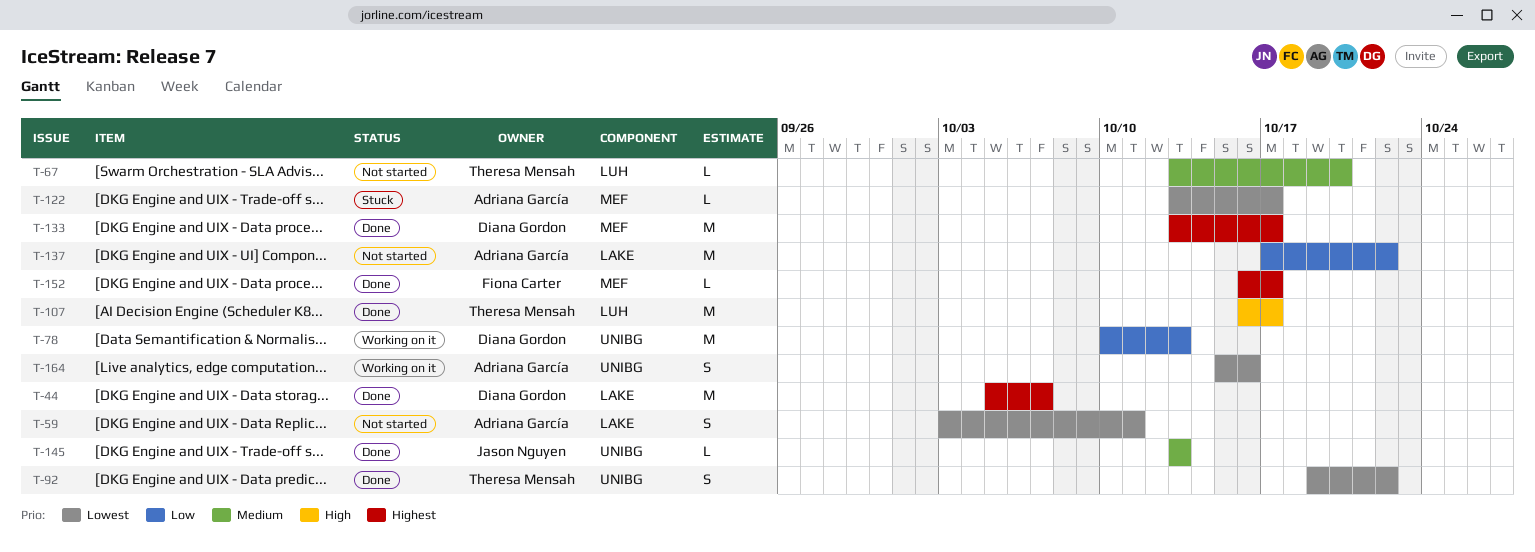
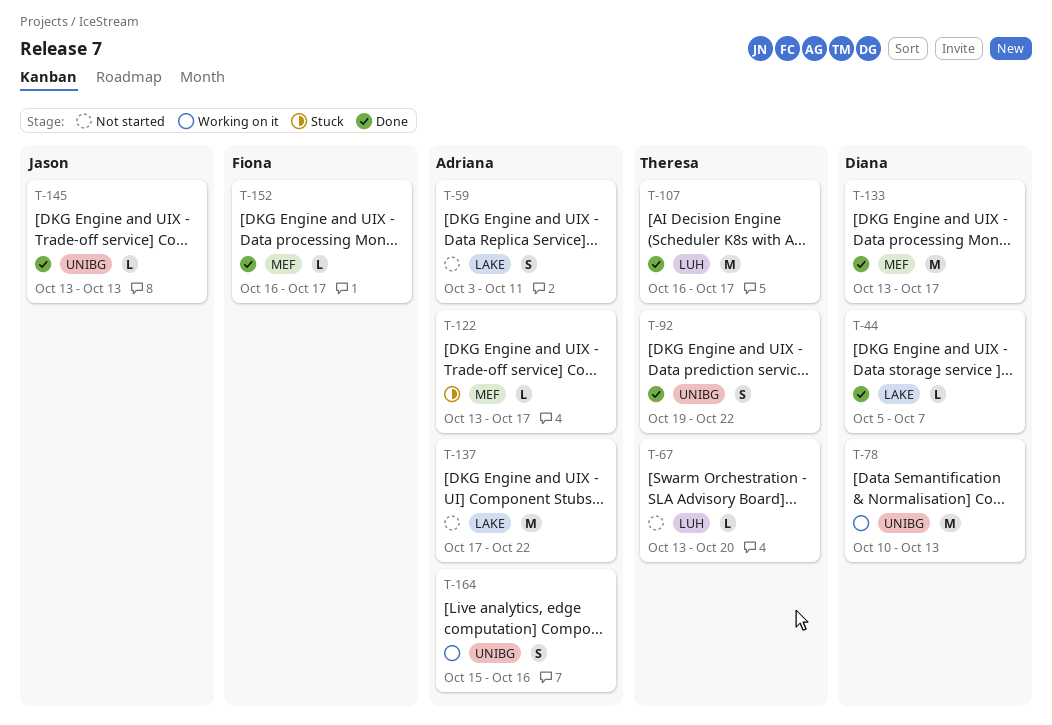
T-44, estimate: M -> L

